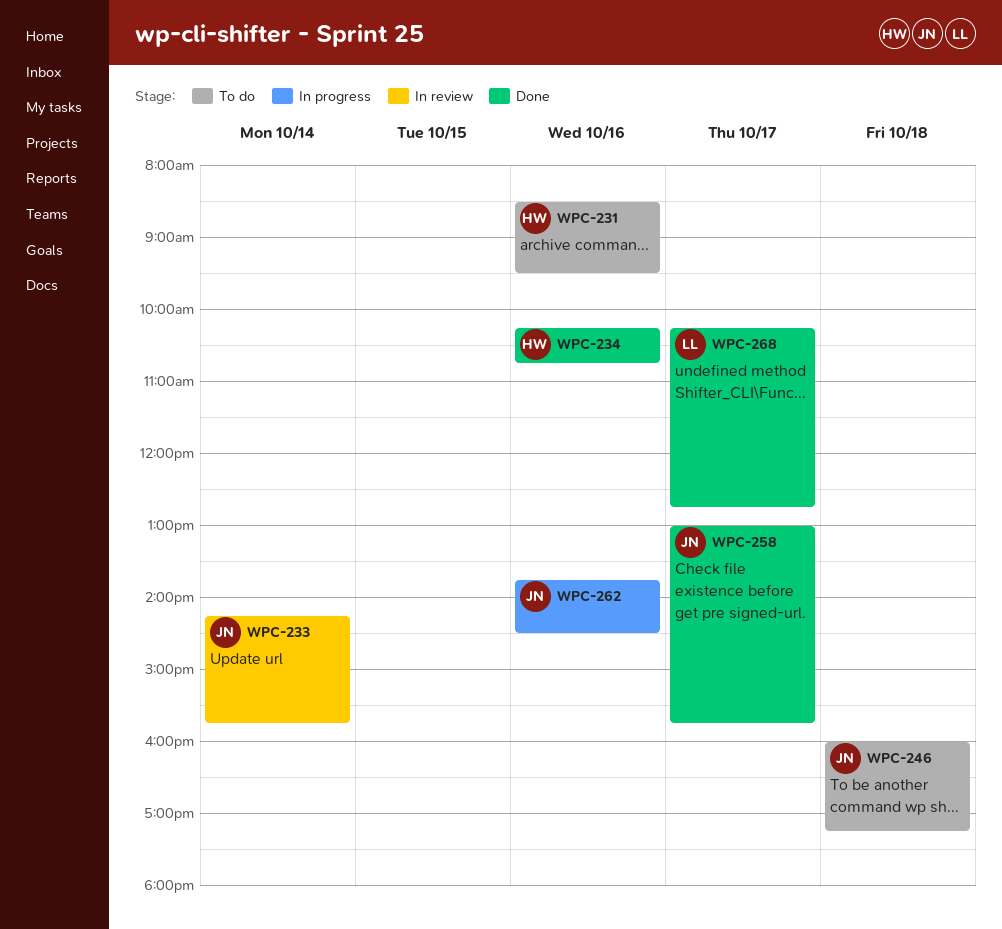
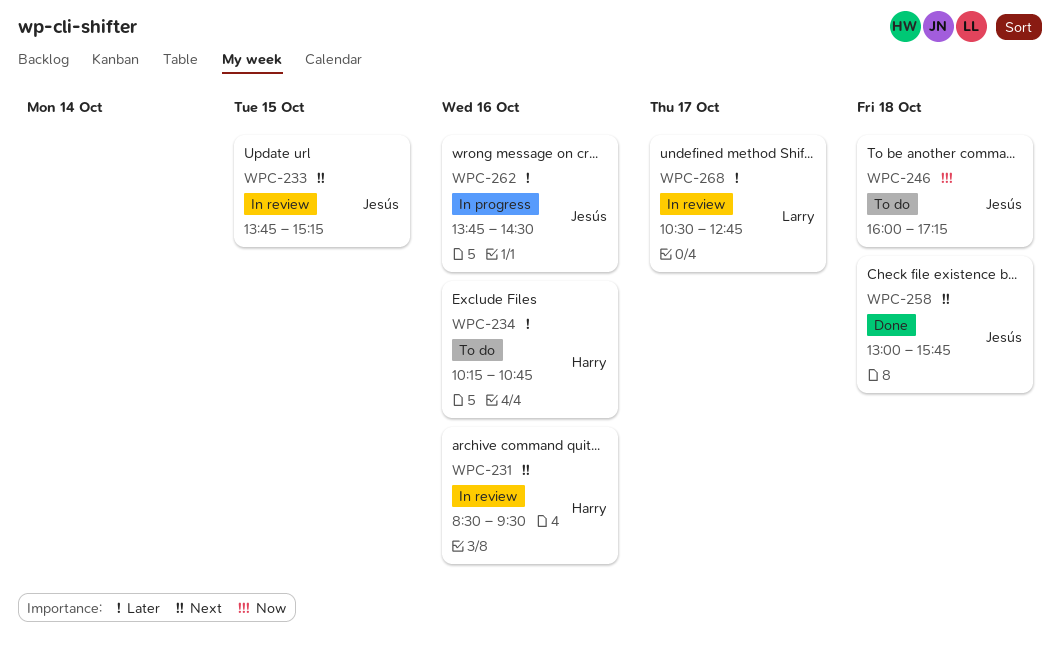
WPC-231, status: To do -> In review
WPC-233, day: Oct 14 -> Oct 15
WPC-233, begins: 14:15 -> 13:45
WPC-233, ends: 15:45 -> 15:15
WPC-234, status: Done -> To do
WPC-258, day: Oct 17 -> Oct 18
WPC-268, status: Done -> In review
WPC-268, begins: 10:15 -> 10:30

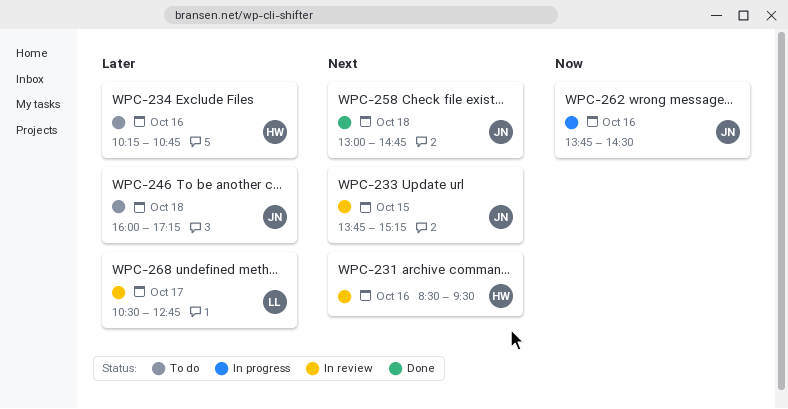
WPC-246, priority: Now -> Later
WPC-258, ends: 15:45 -> 14:45
WPC-262, priority: Later -> Now

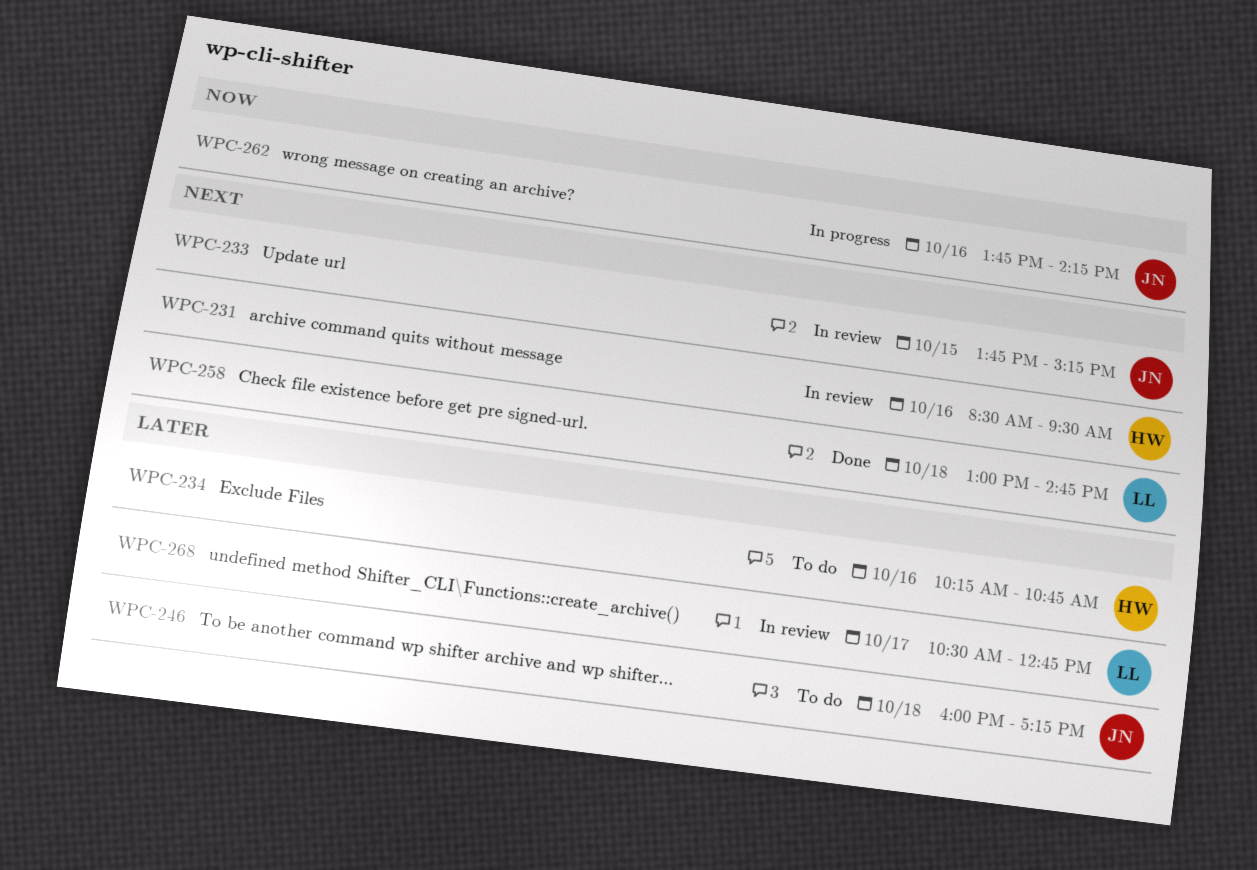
WPC-258, owner: JN -> LL
WPC-262, ends: 14:30 -> 14:15

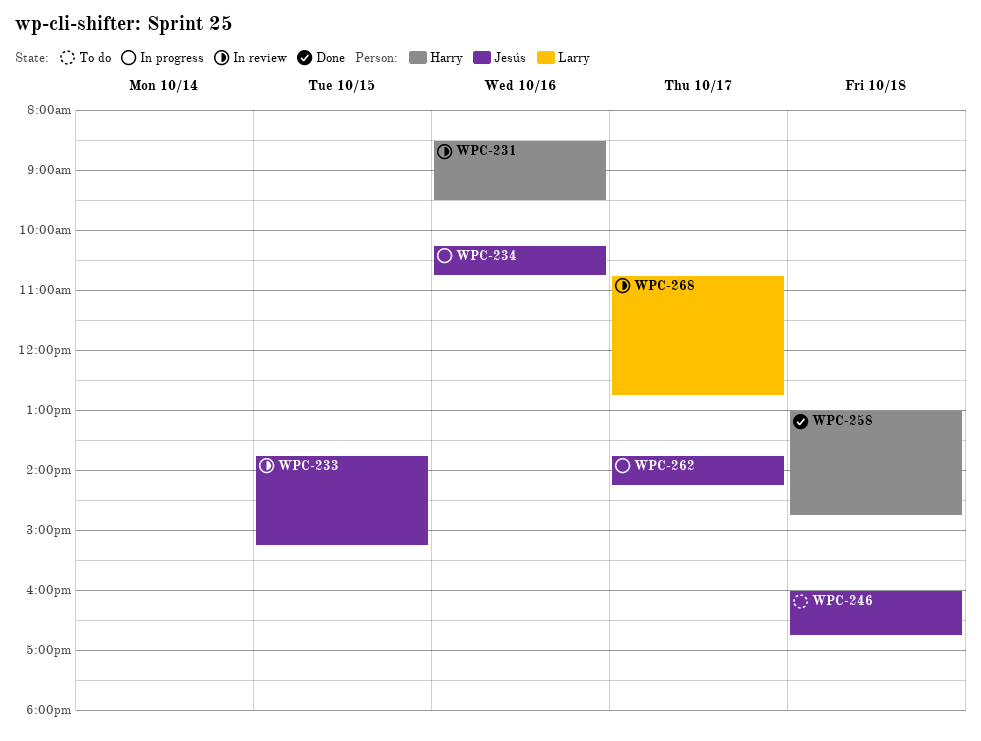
WPC-234, status: To do -> In progress
WPC-234, owner: Harry -> Jesús
WPC-246, ends: 17:15 -> 16:45
WPC-258, owner: Larry -> Harry
WPC-262, day: Oct 16 -> Oct 17
WPC-268, begins: 10:30 -> 10:45

